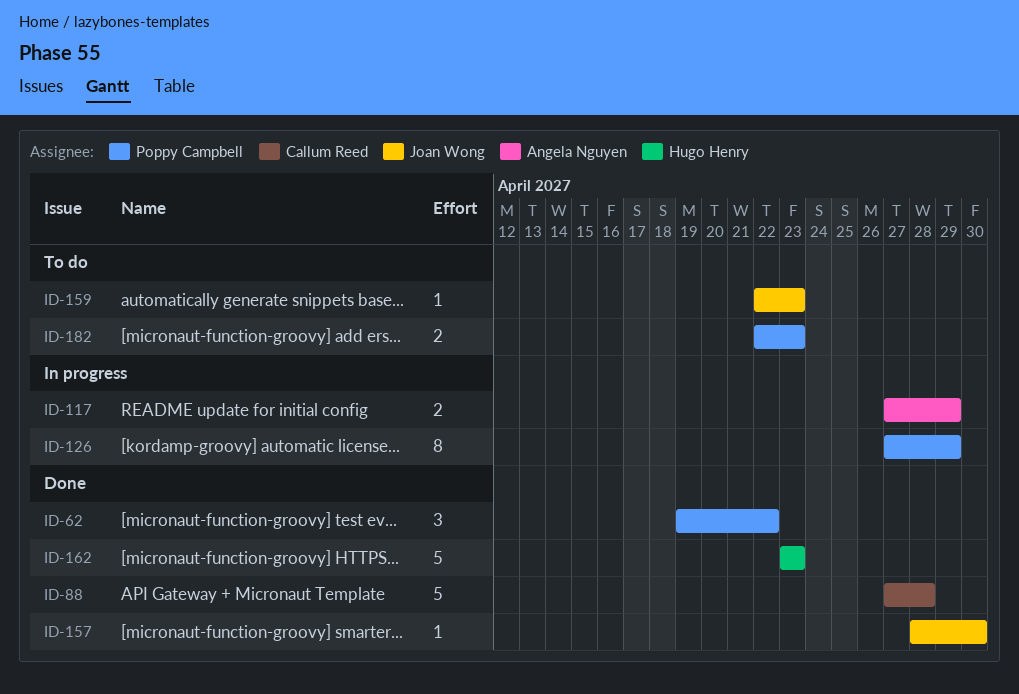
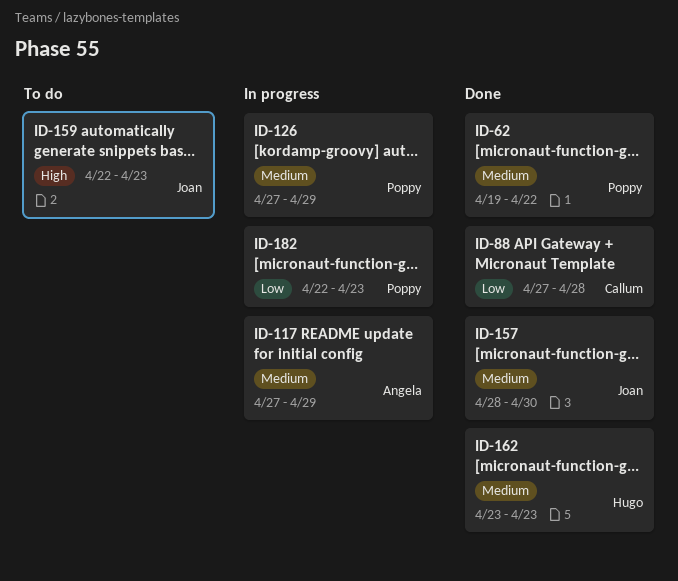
ID-182, status: To do -> In progress

